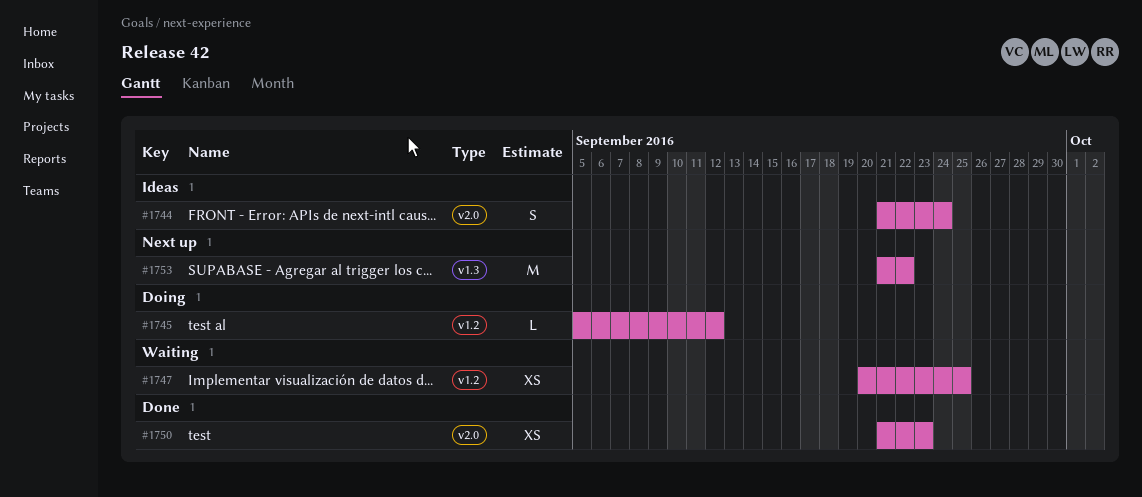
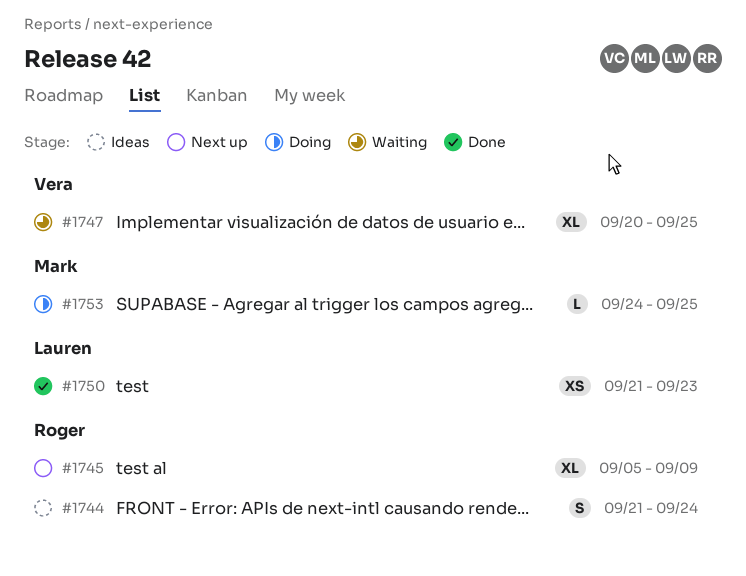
#1745, status: Doing -> Next up
#1745, estimate: L -> XL
#1745, due: Sep 12 -> Sep 9
#1747, estimate: XS -> XL
#1753, status: Next up -> Doing
#1753, estimate: M -> L
#1753, start: Sep 21 -> Sep 24
#1753, due: Sep 22 -> Sep 25

